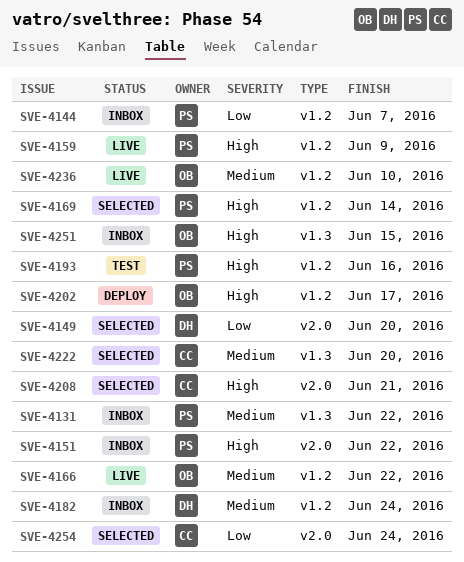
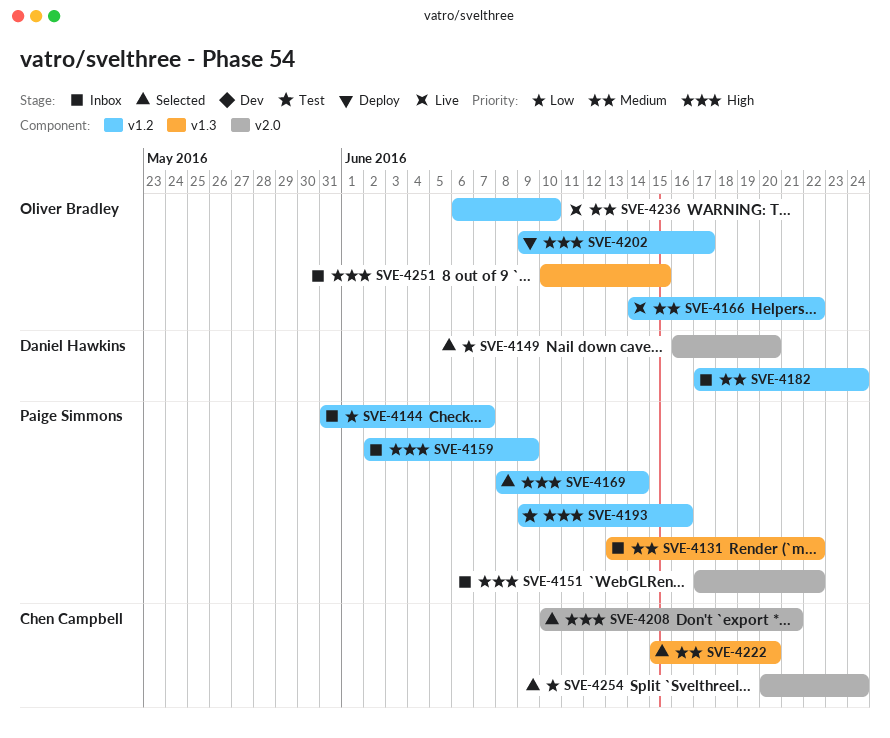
SVE-4159, status: Live -> Inbox

